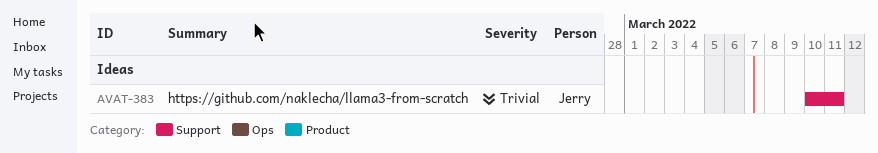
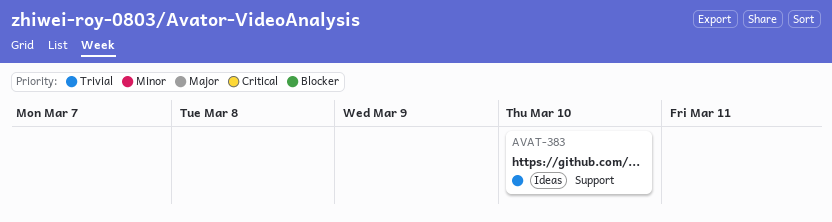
AVAT-383, due: Mar 11 -> Mar 10

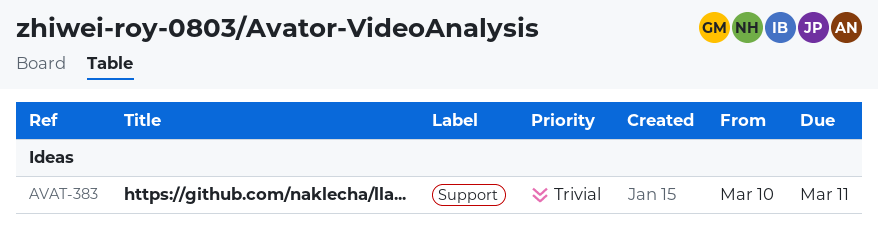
AVAT-383, due: Mar 10 -> Mar 11

